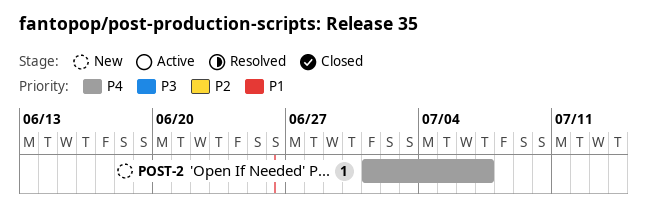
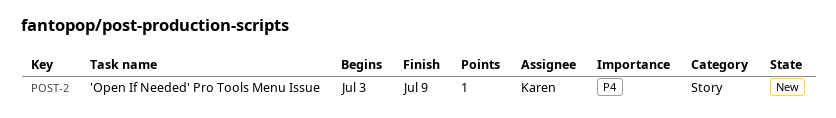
POST-2, start: Jul 1 -> Jul 3
POST-2, due: Jul 7 -> Jul 9

